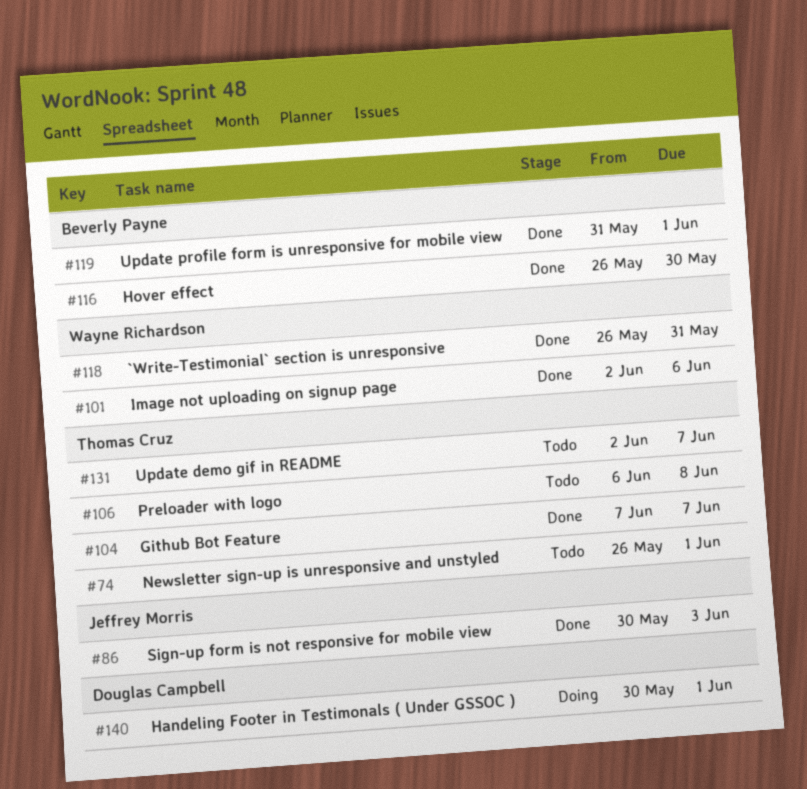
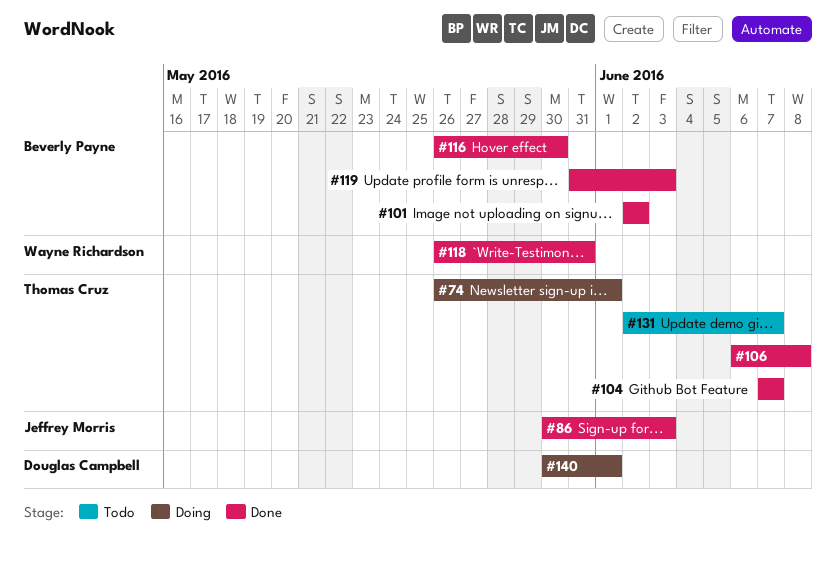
#74, status: Todo -> Doing
#101, owner: Wayne Richardson -> Beverly Payne
#101, due: Jun 6 -> Jun 2
#106, status: Todo -> Done
#119, due: Jun 1 -> Jun 3

